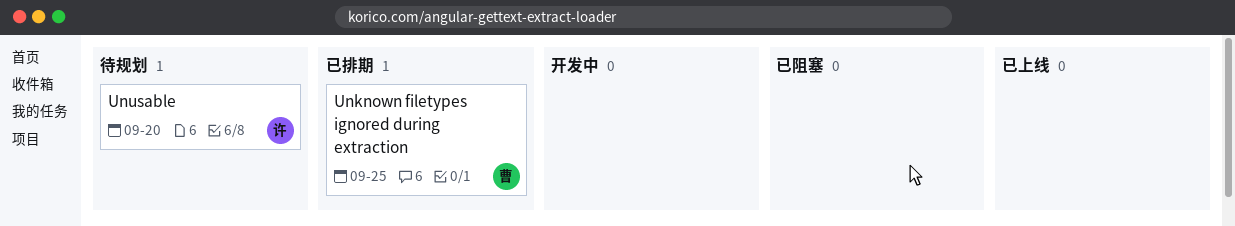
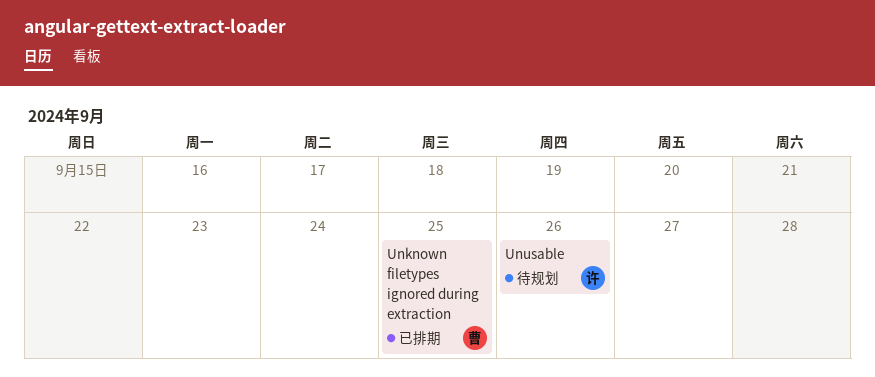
Unusable, due: Sep 20 -> Sep 26

